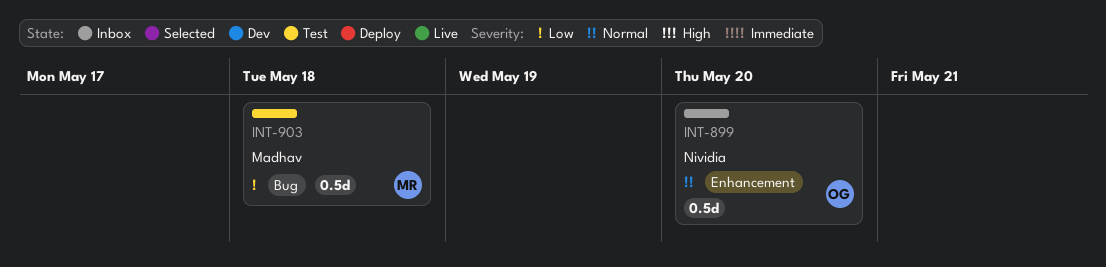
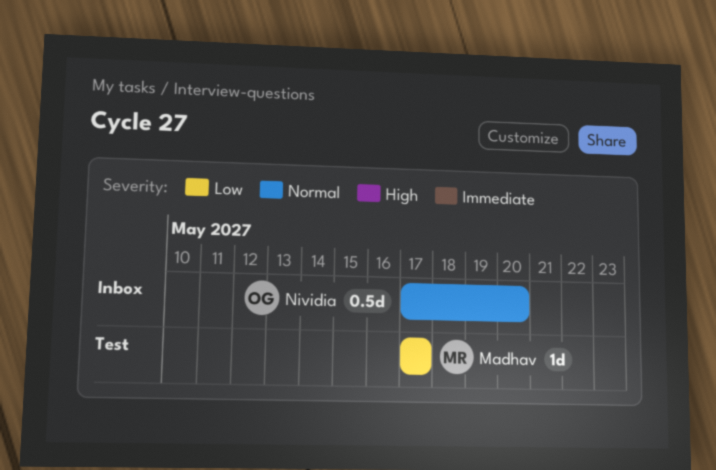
Madhav, estimate: 0.5d -> 1d
Madhav, due: May 18 -> May 17

